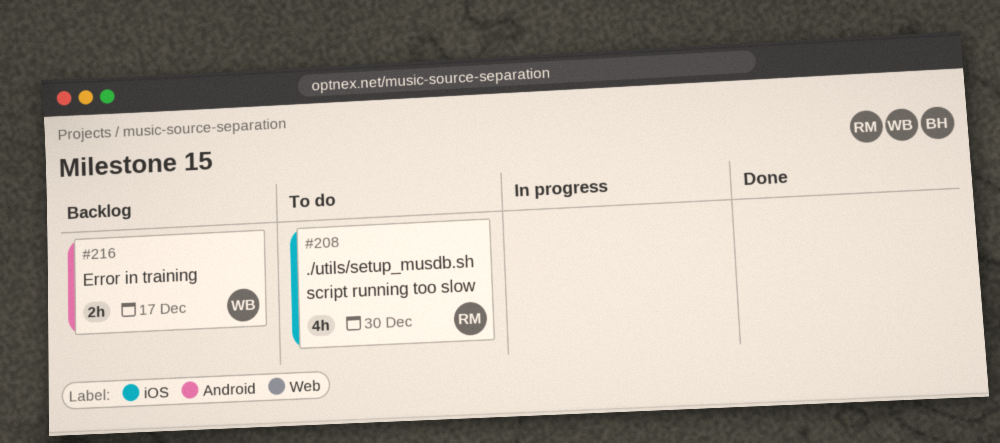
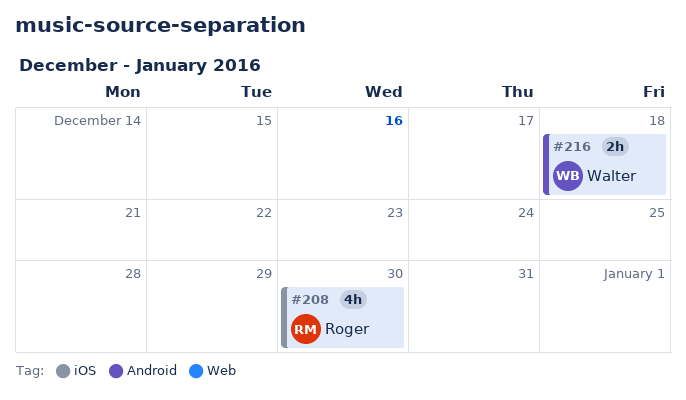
#216, due: Dec 17 -> Dec 18

